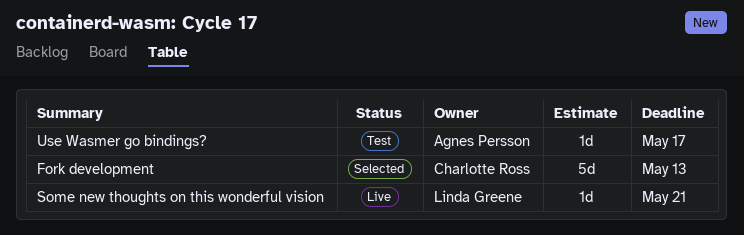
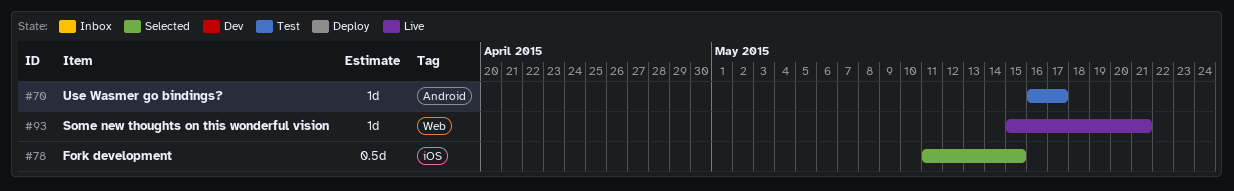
Fork development, estimate: 5d -> 0.5d
Fork development, due: May 13 -> May 15

